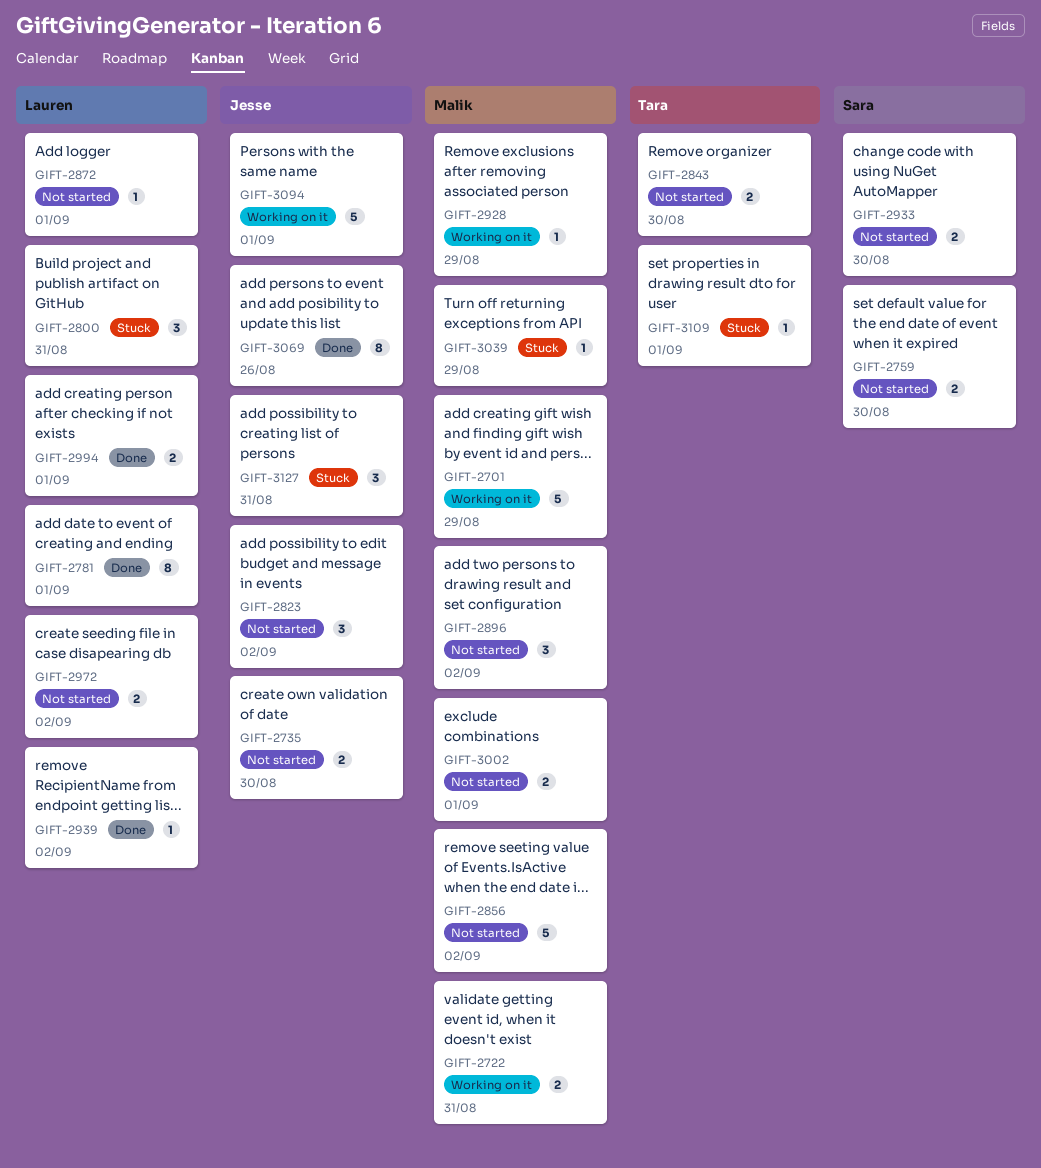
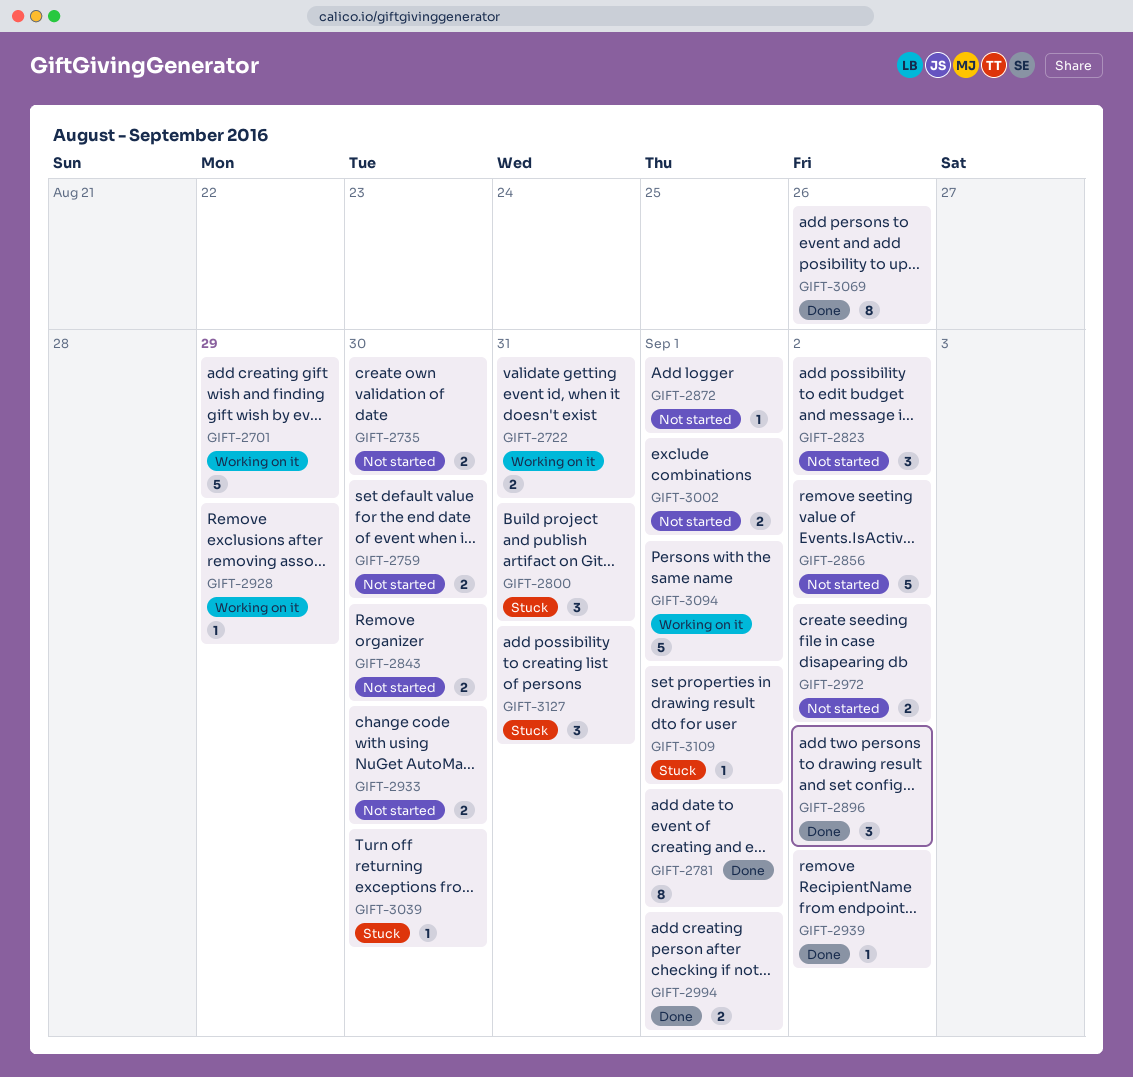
GIFT-2896, status: Not started -> Done
GIFT-3039, due: Aug 29 -> Aug 30

